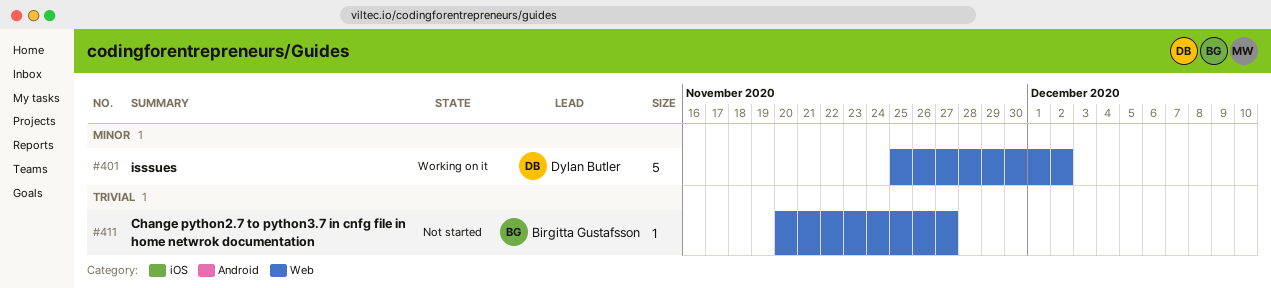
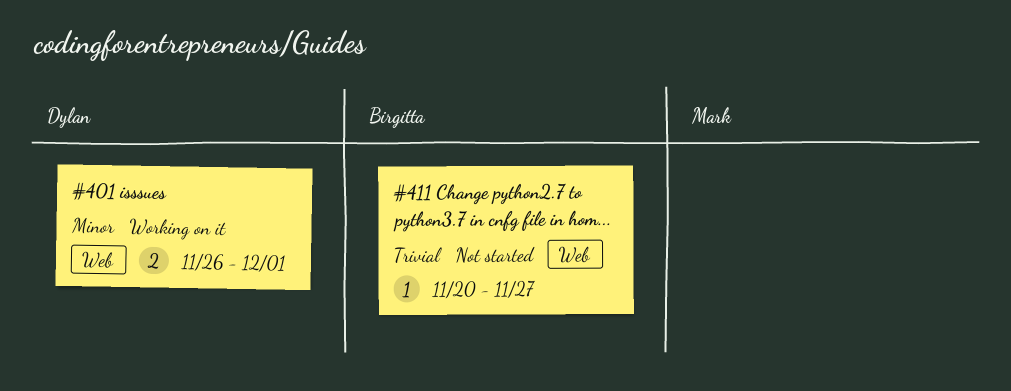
#401, estimate: 5 -> 2
#401, start: Nov 25 -> Nov 26
#401, due: Dec 2 -> Dec 1

